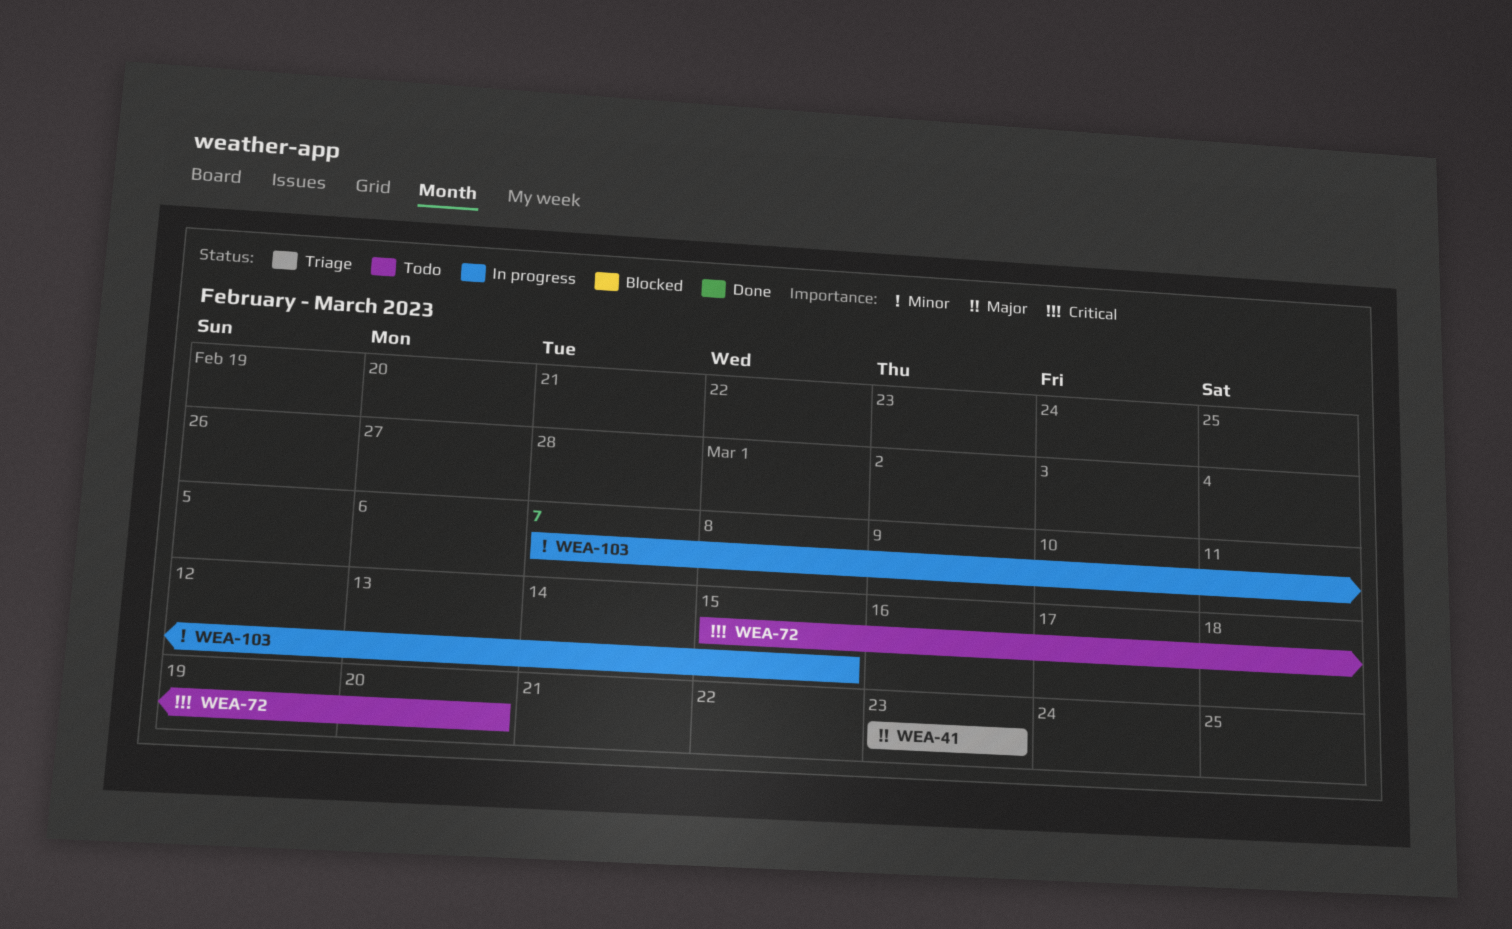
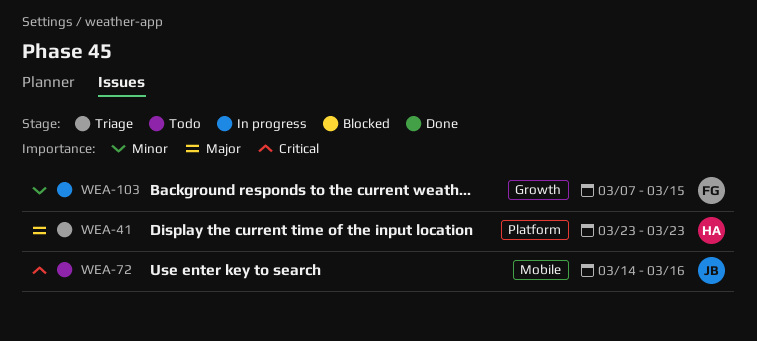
WEA-72, start: Mar 15 -> Mar 14
WEA-72, due: Mar 20 -> Mar 16

